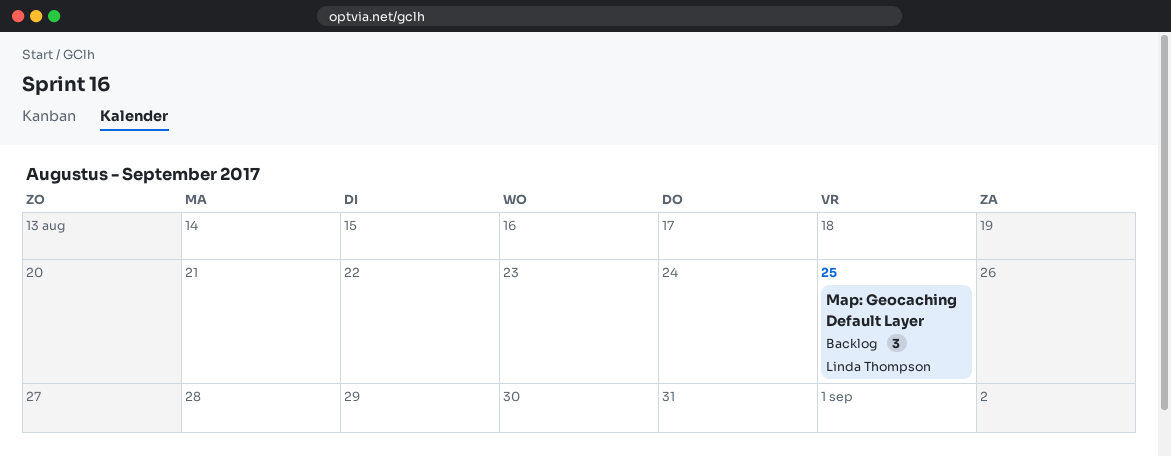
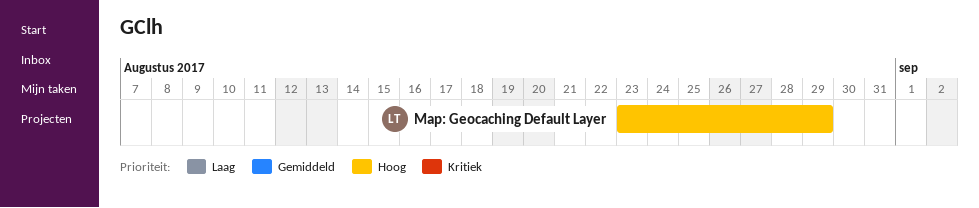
Map: Geocaching Default Layer, due: Aug 25 -> Aug 29

